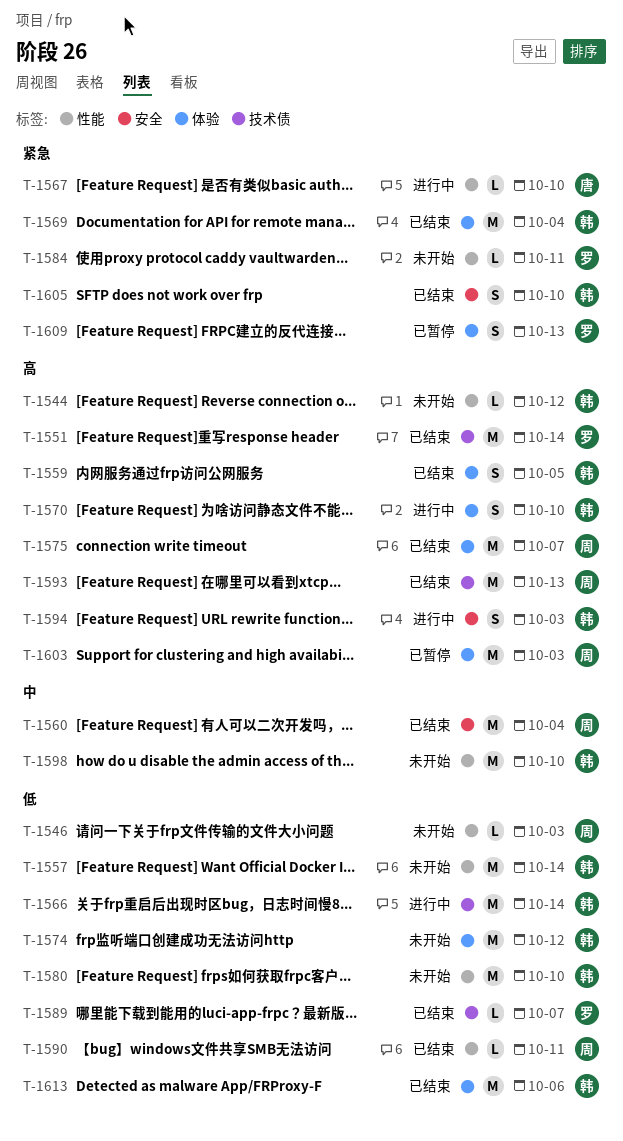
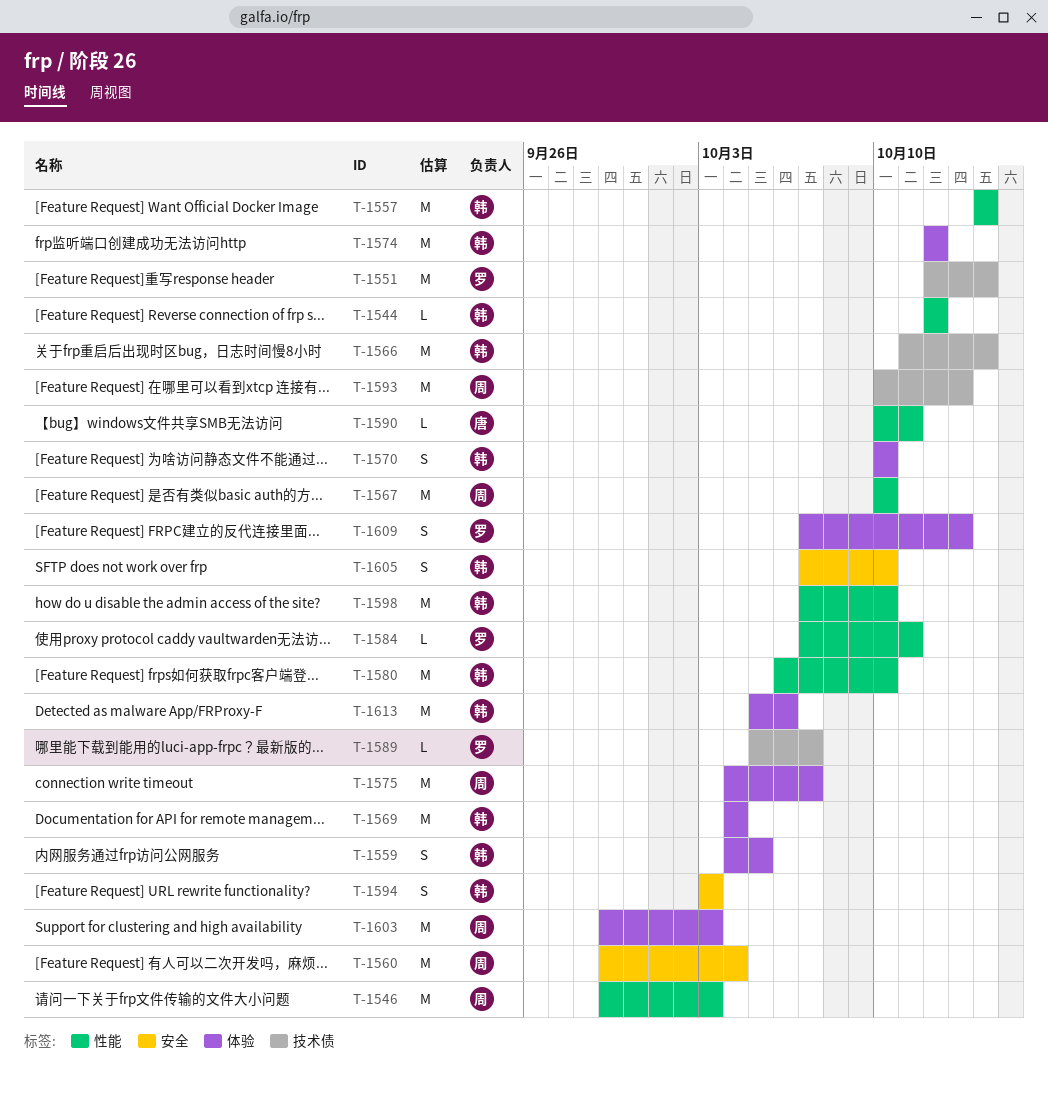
T-1546, estimate: L -> M
T-1567, owner: 唐 -> 周
T-1567, estimate: L -> M
T-1590, owner: 周 -> 唐

